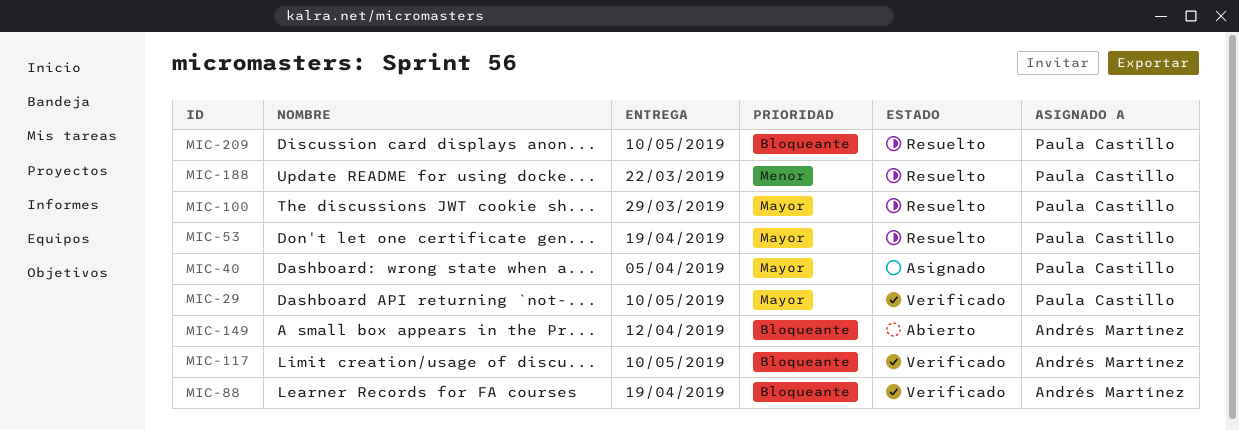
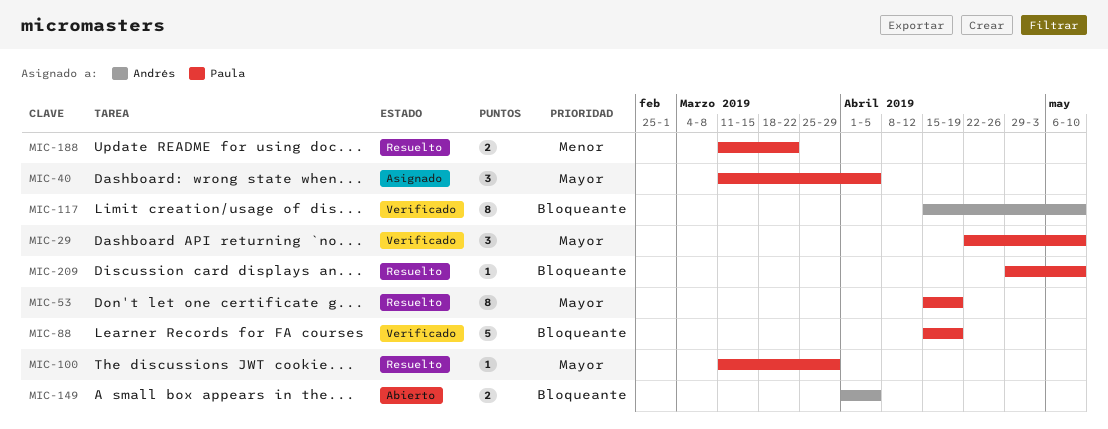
MIC-88, owner: Andrés Martínez -> Paula Castillo
MIC-149, due: Apr 12 -> Apr 5

